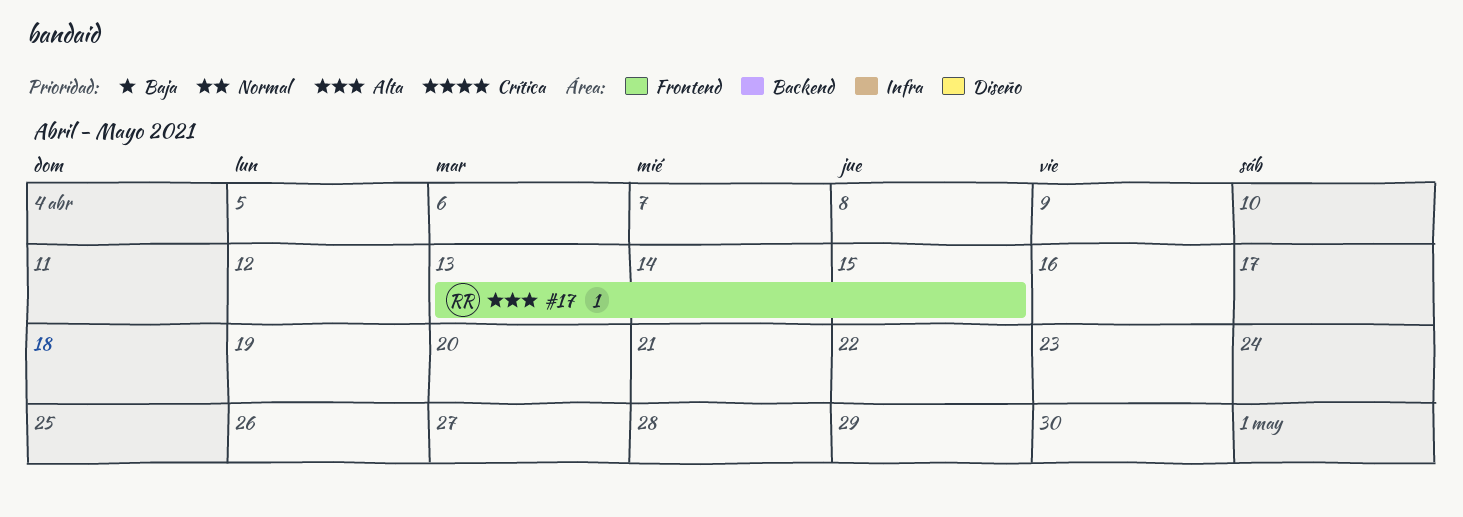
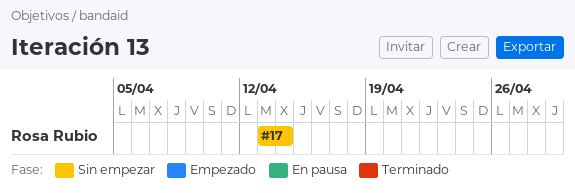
#17, due: Apr 15 -> Apr 14

